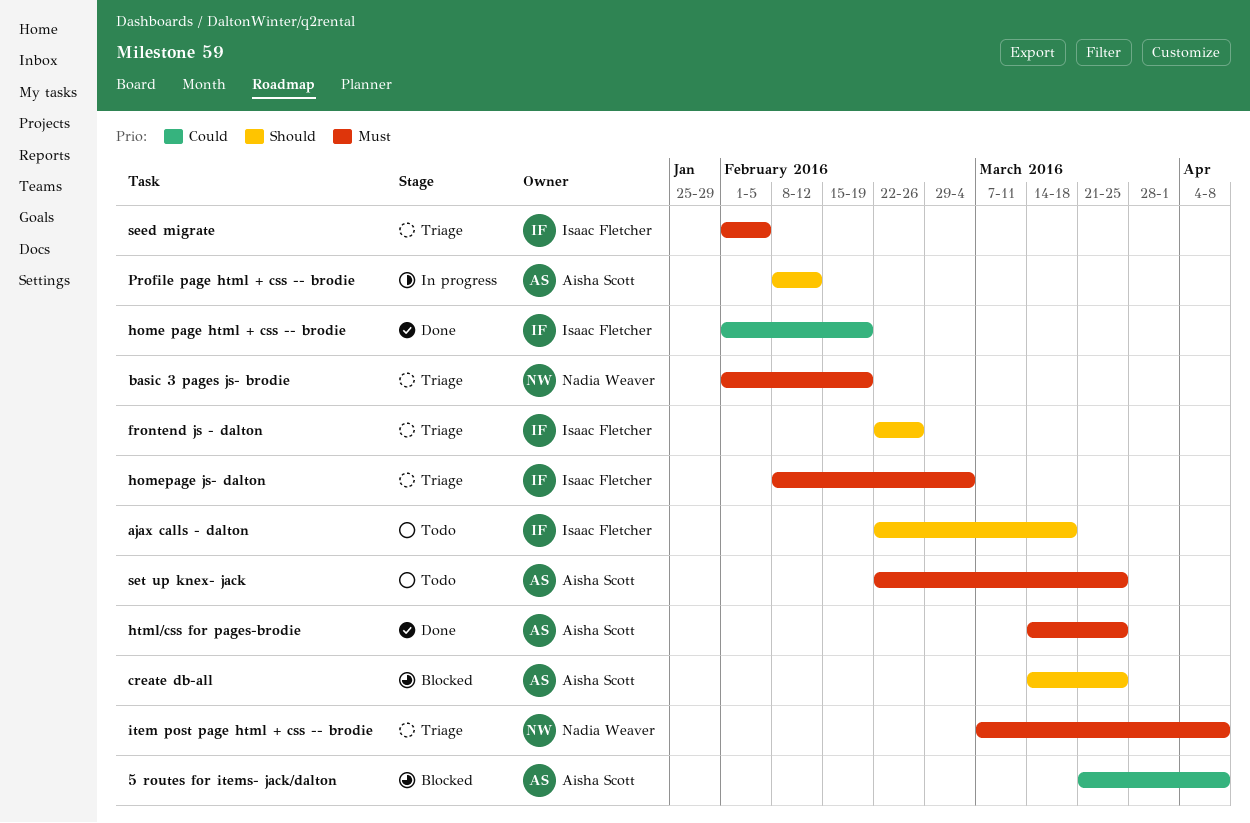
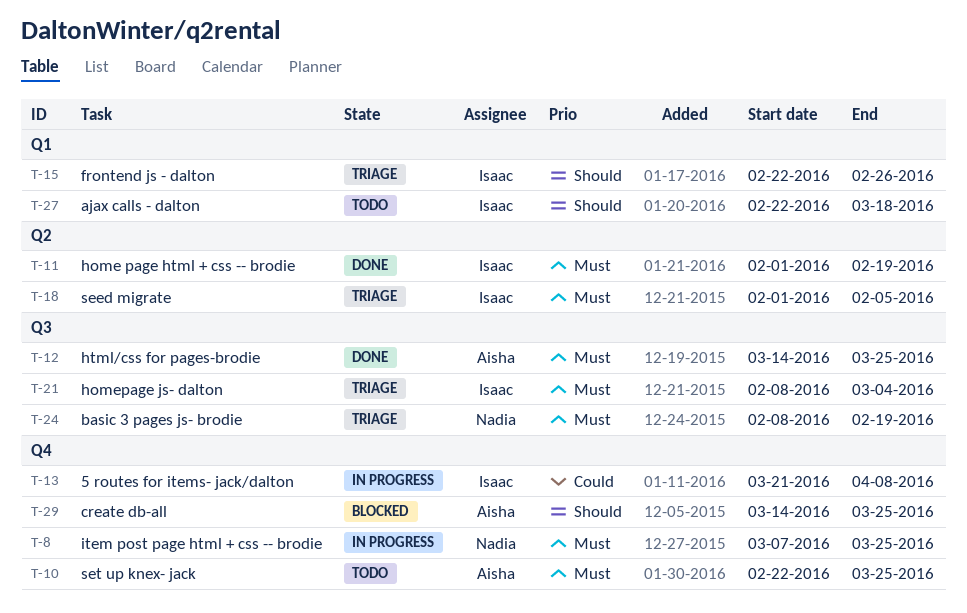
5 routes for items- jack/dalton, status: Blocked -> In progress
5 routes for items- jack/dalton, owner: Aisha Scott -> Isaac Fletcher
basic 3 pages js- brodie, start: Feb 1 -> Feb 8
home page html + css -- brodie, priority: Could -> Must
item post page html + css -- brodie, status: Triage -> In progress
item post page html + css -- brodie, due: Apr 8 -> Mar 25
Profile page html + css -- brodie: present -> none

